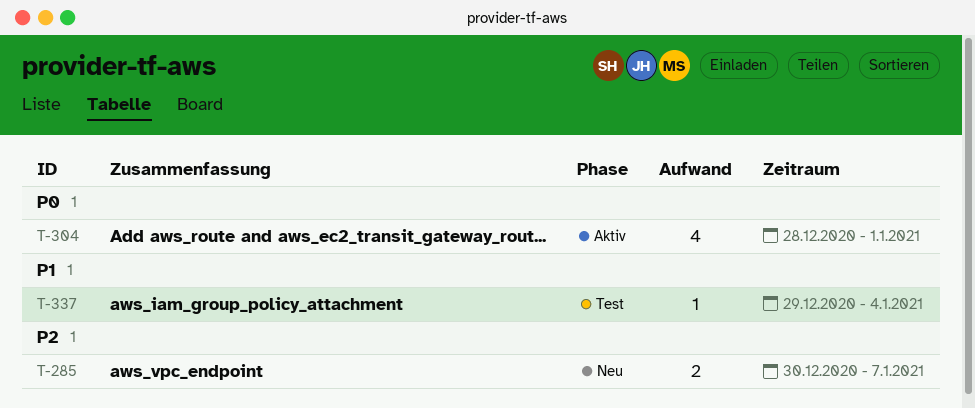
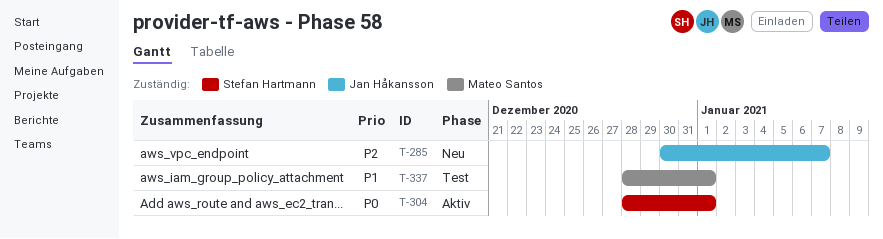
T-337, start: Dec 29 -> Dec 28
T-337, due: Jan 4 -> Jan 1

